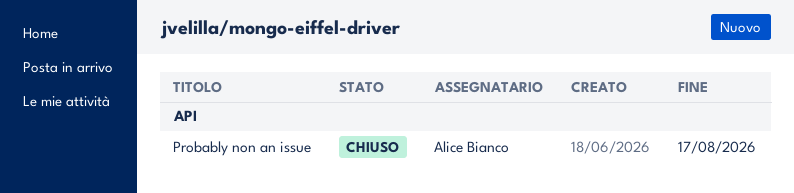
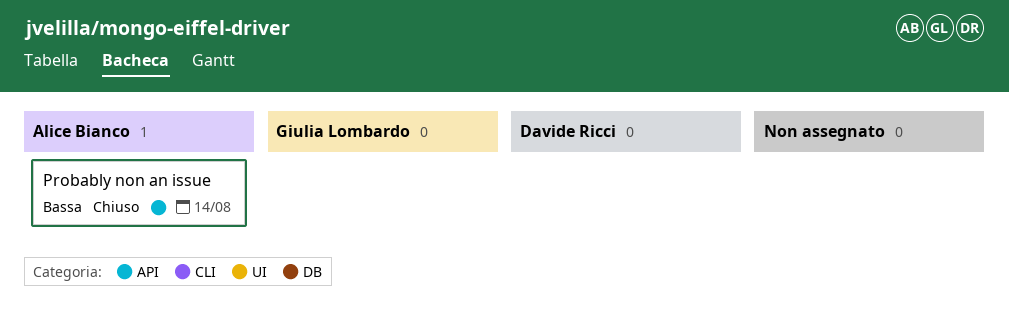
Probably non an issue, due: Aug 17 -> Aug 14

